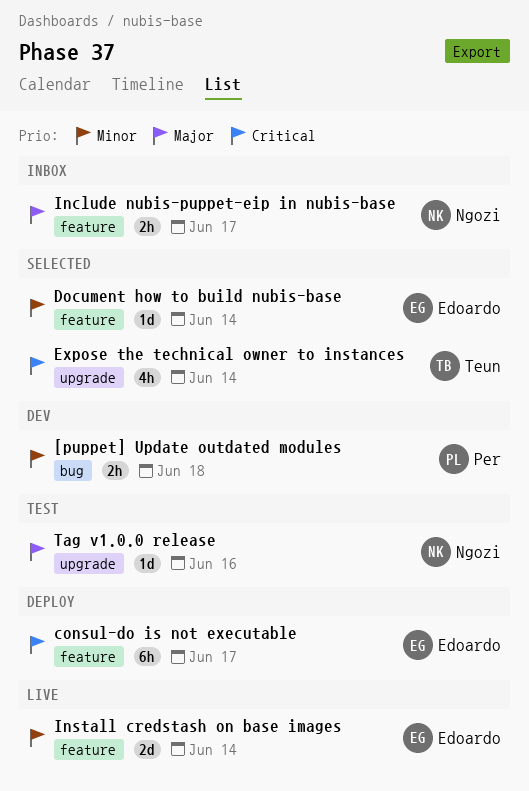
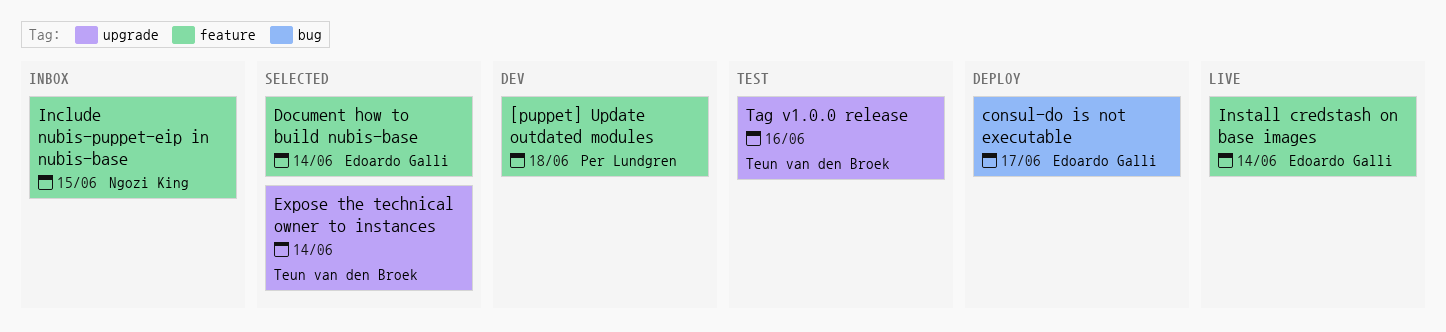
[puppet] Update outdated modules, label: bug -> feature
consul-do is not executable, label: feature -> bug
Include nubis-puppet-eip in nubis-base, due: Jun 17 -> Jun 15
Tag v1.0.0 release, owner: Ngozi King -> Teun van den Broek

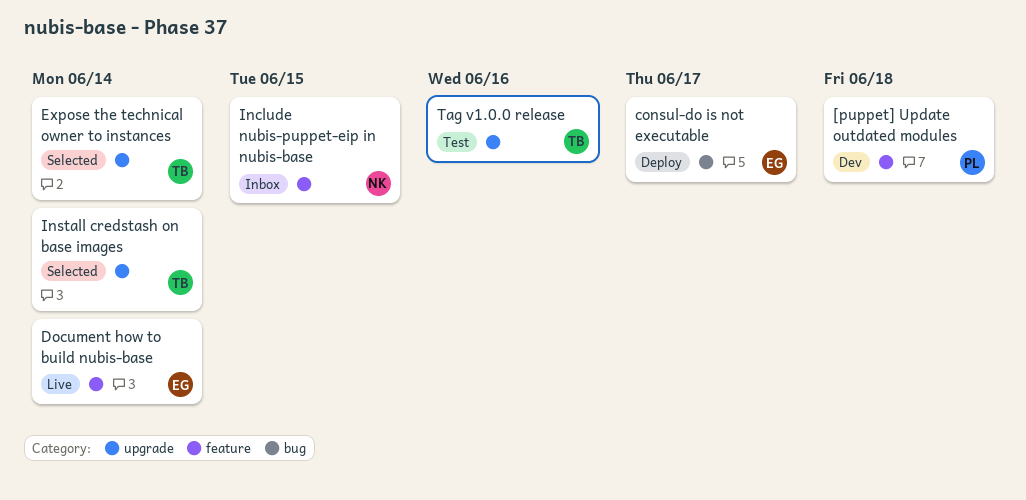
Document how to build nubis-base, status: Selected -> Live
Install credstash on base images, status: Live -> Selected
Install credstash on base images, owner: Edoardo Galli -> Teun van den Broek
Install credstash on base images, label: feature -> upgrade

